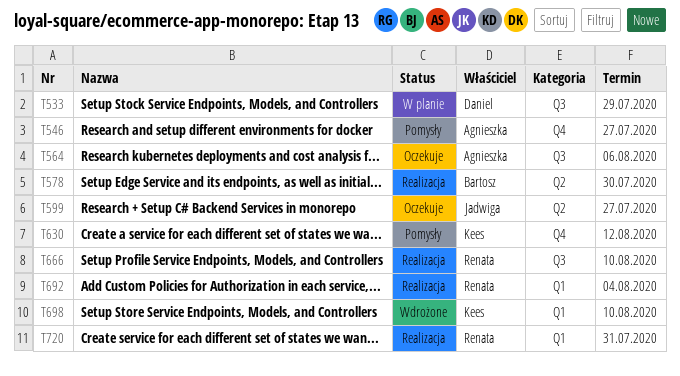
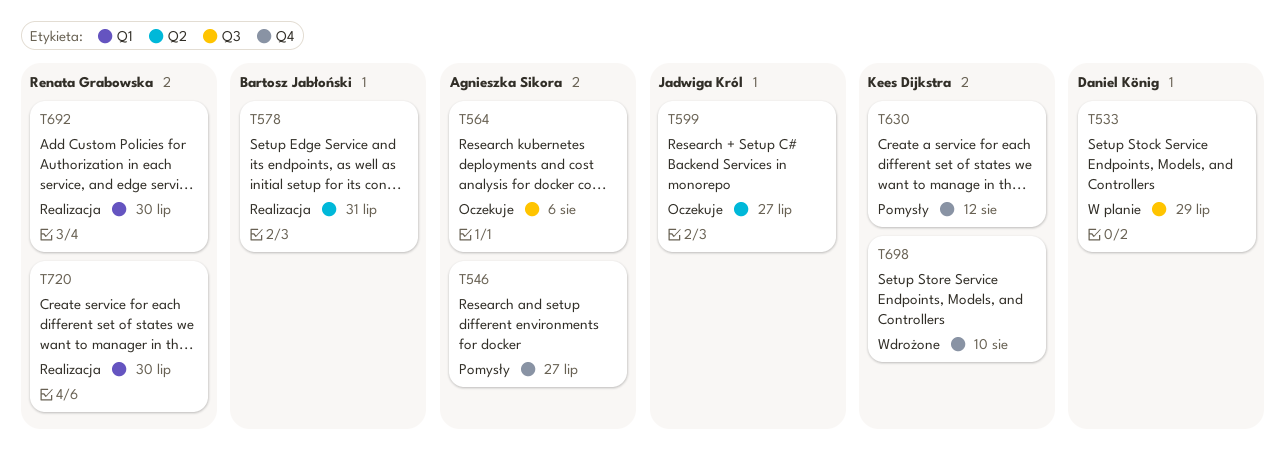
T578, due: Jul 30 -> Jul 31
T666: present -> none
T692, due: Aug 4 -> Jul 30
T698, label: Q1 -> Q4
T720, due: Jul 31 -> Jul 30

